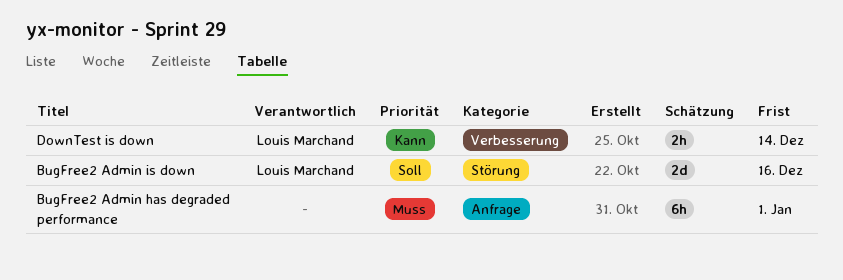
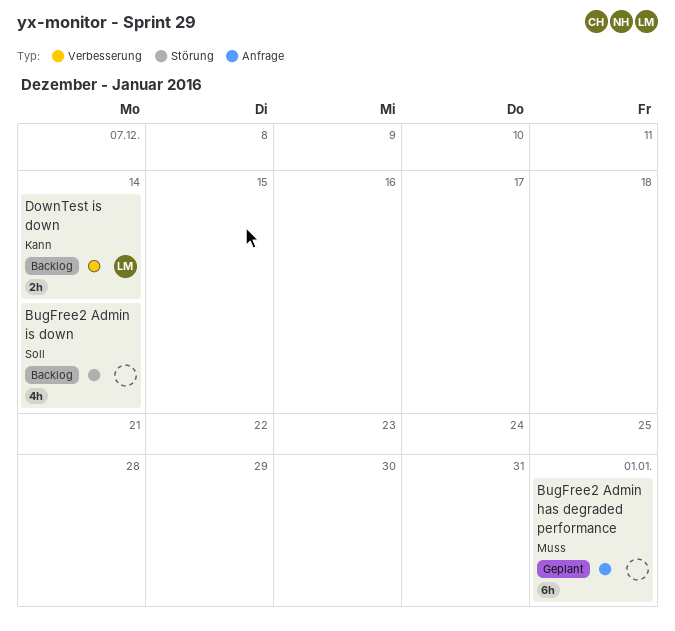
BugFree2 Admin is down, owner: Louis Marchand -> none
BugFree2 Admin is down, estimate: 2d -> 4h
BugFree2 Admin is down, due: Dec 16 -> Dec 14

